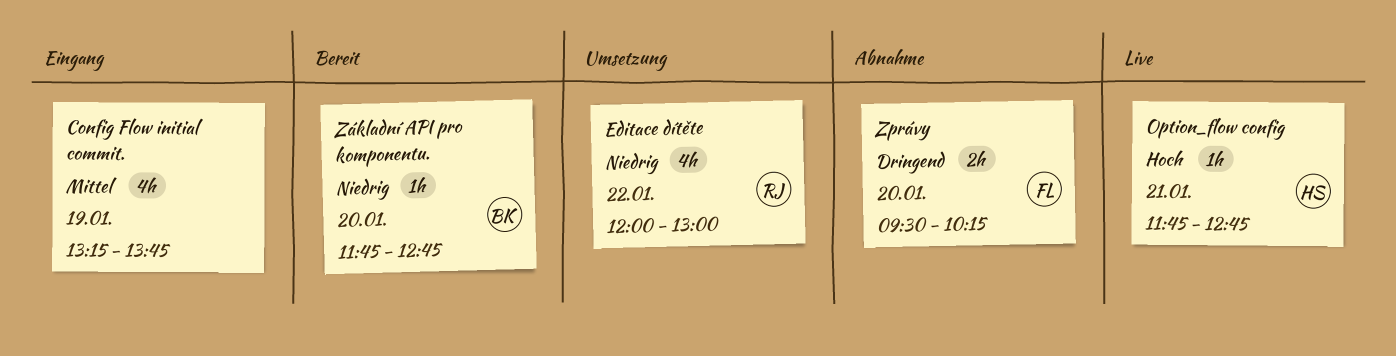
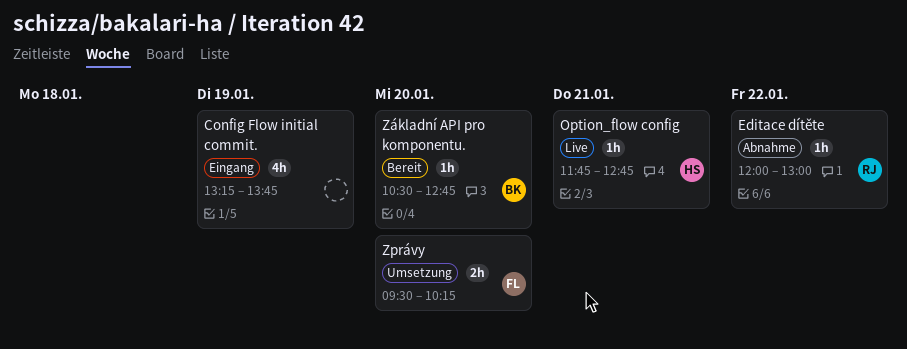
Editace dítěte, status: Umsetzung -> Abnahme
Editace dítěte, estimate: 4h -> 1h
Zprávy, status: Abnahme -> Umsetzung
Základní API pro komponentu., begins: 11:45 -> 10:30

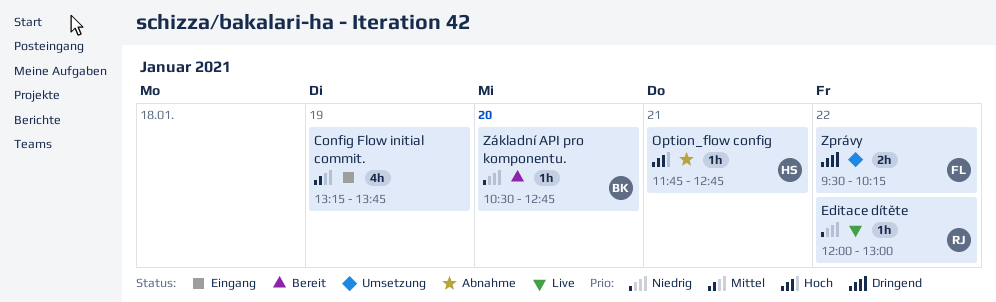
Editace dítěte, status: Abnahme -> Live
Option_flow config, status: Live -> Abnahme
Zprávy, day: Jan 20 -> Jan 22

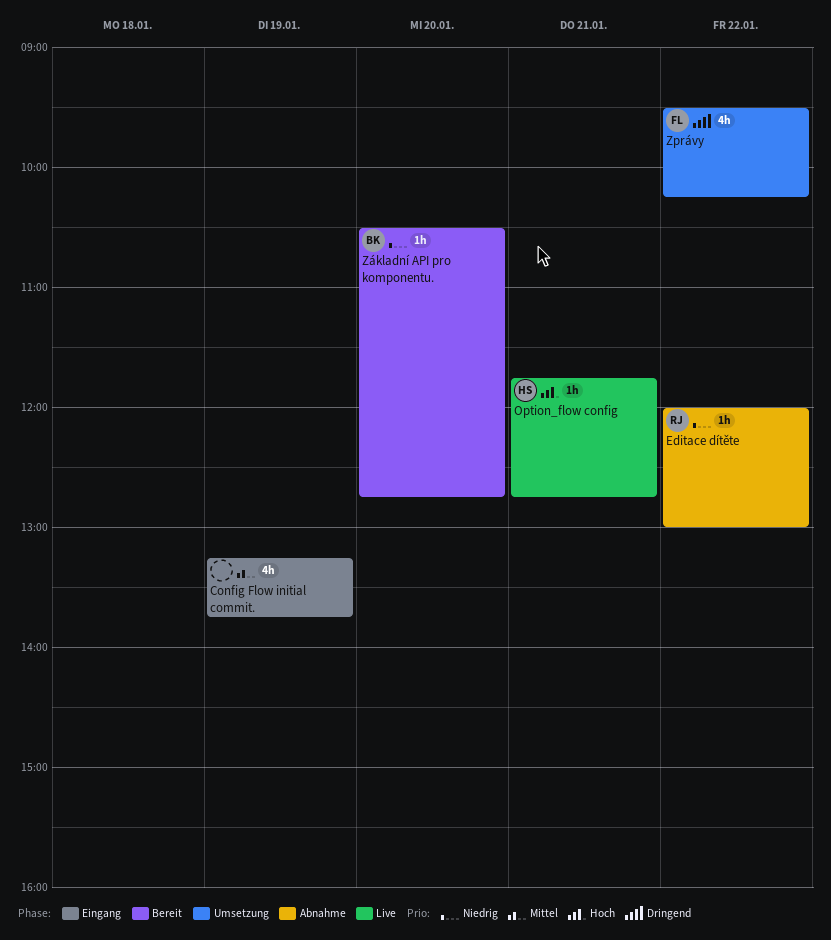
Editace dítěte, status: Live -> Abnahme
Option_flow config, status: Abnahme -> Live
Zprávy, estimate: 2h -> 4h

